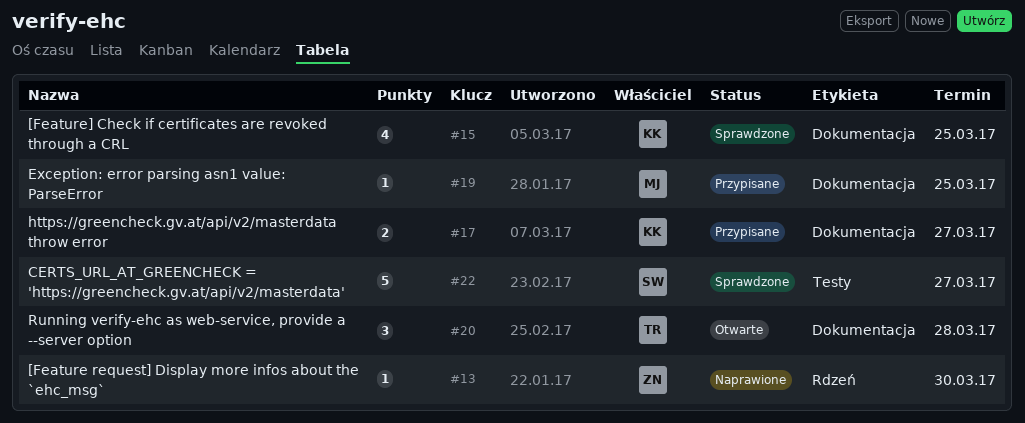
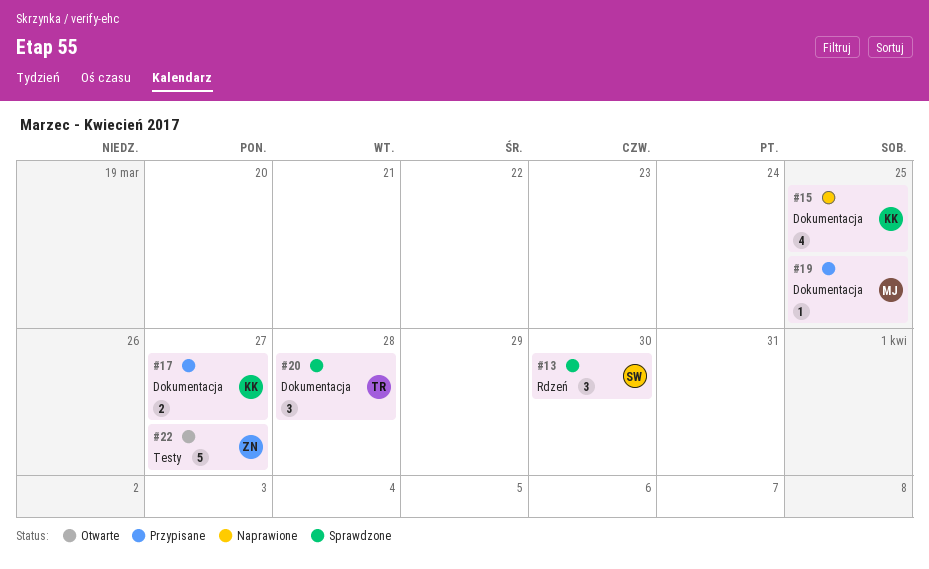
#13, status: Naprawione -> Sprawdzone
#13, owner: ZN -> SW
#13, estimate: 1 -> 3
#15, status: Sprawdzone -> Naprawione
#20, status: Otwarte -> Sprawdzone
#22, status: Sprawdzone -> Otwarte
#22, owner: SW -> ZN

